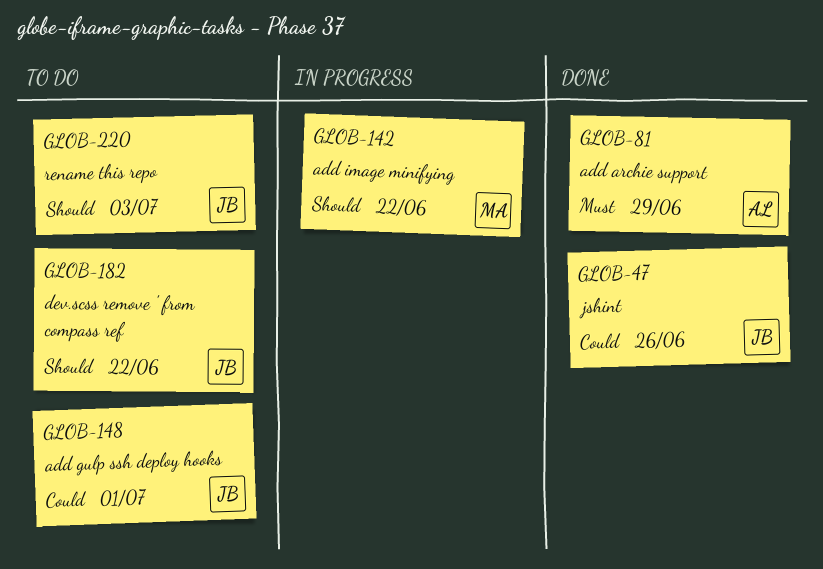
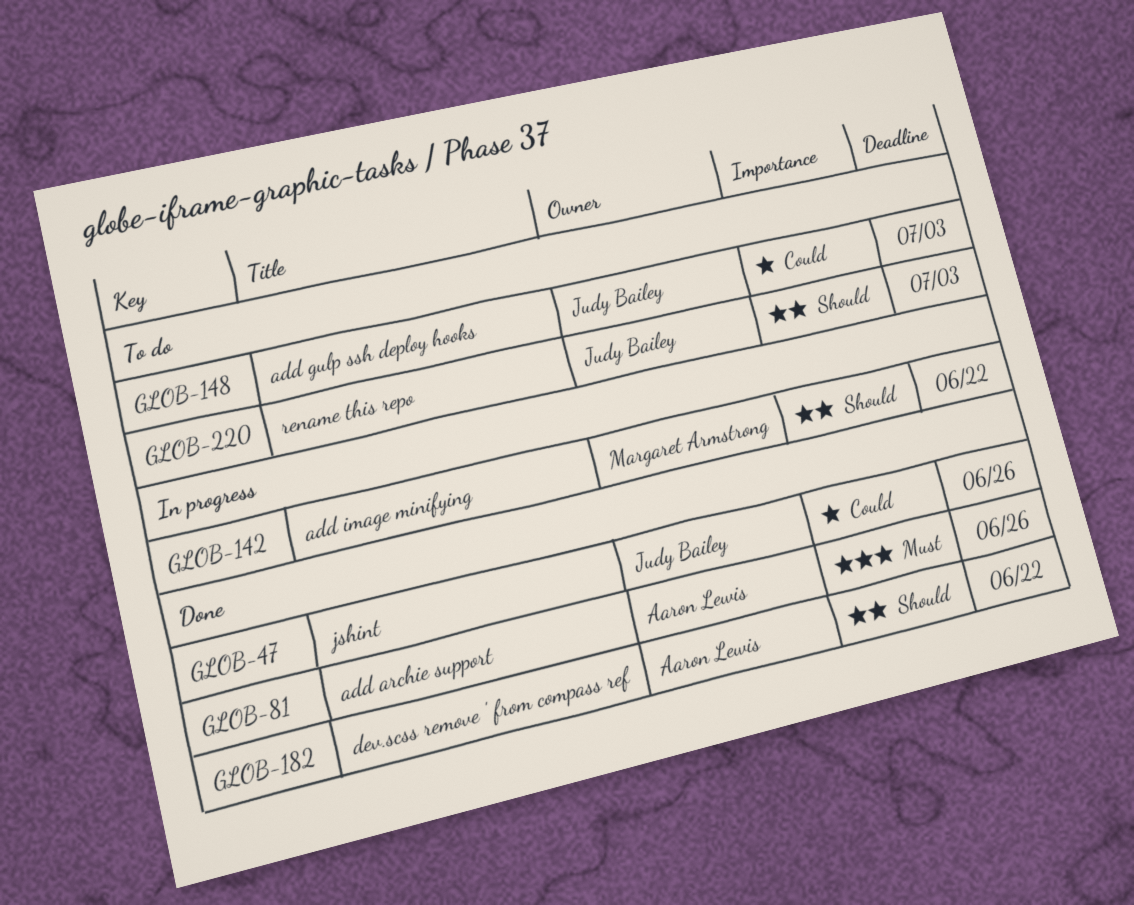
GLOB-81, due: Jun 29 -> Jun 26
GLOB-148, due: Jul 1 -> Jul 3
GLOB-182, status: To do -> Done
GLOB-182, owner: Judy Bailey -> Aaron Lewis

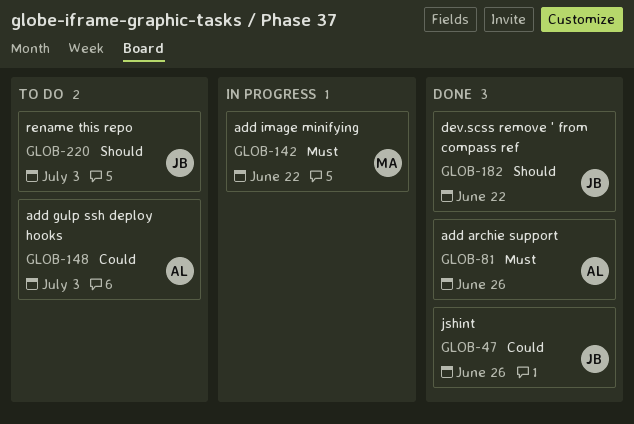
GLOB-142, priority: Should -> Must
GLOB-148, owner: Judy Bailey -> Aaron Lewis
GLOB-182, owner: Aaron Lewis -> Judy Bailey

